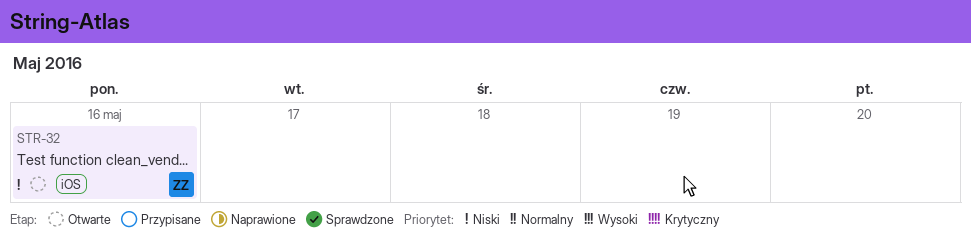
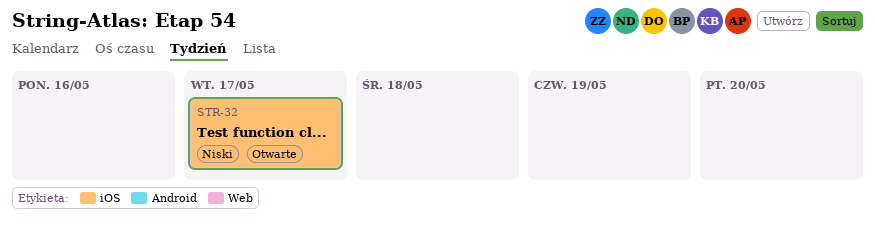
STR-32, due: May 16 -> May 17

